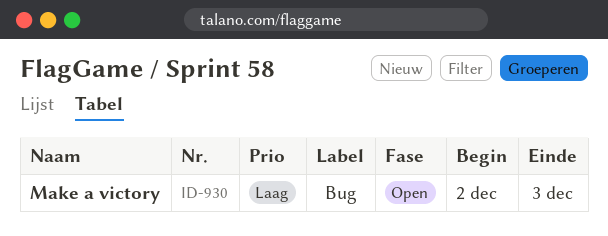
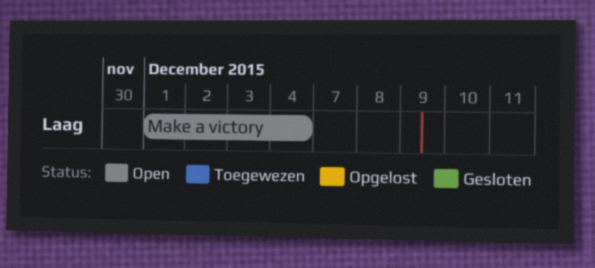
Make a victory, start: Dec 2 -> Dec 1
Make a victory, due: Dec 3 -> Dec 4

